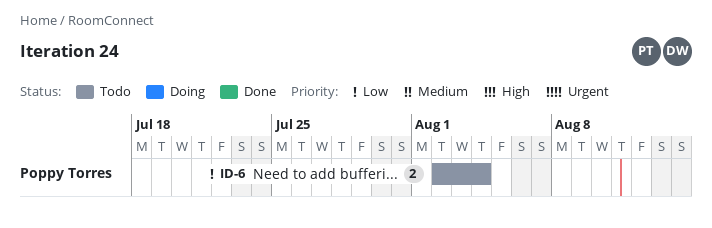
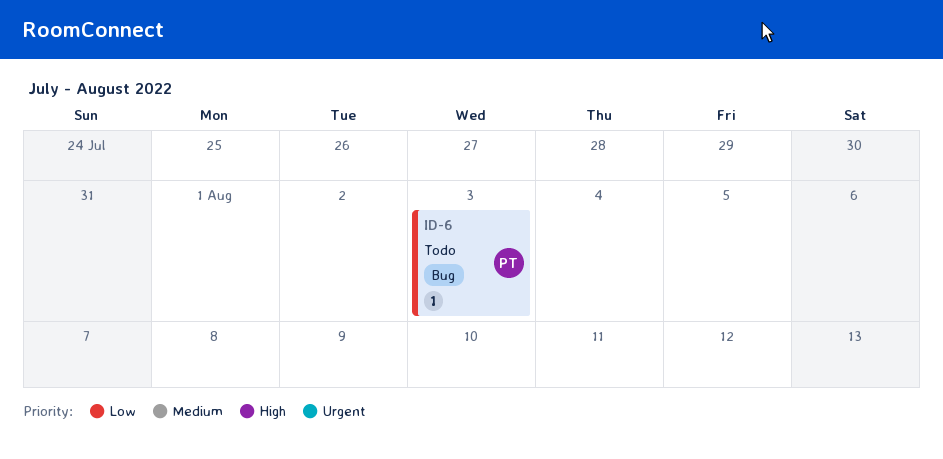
ID-6, estimate: 2 -> 1
ID-6, due: Aug 4 -> Aug 3

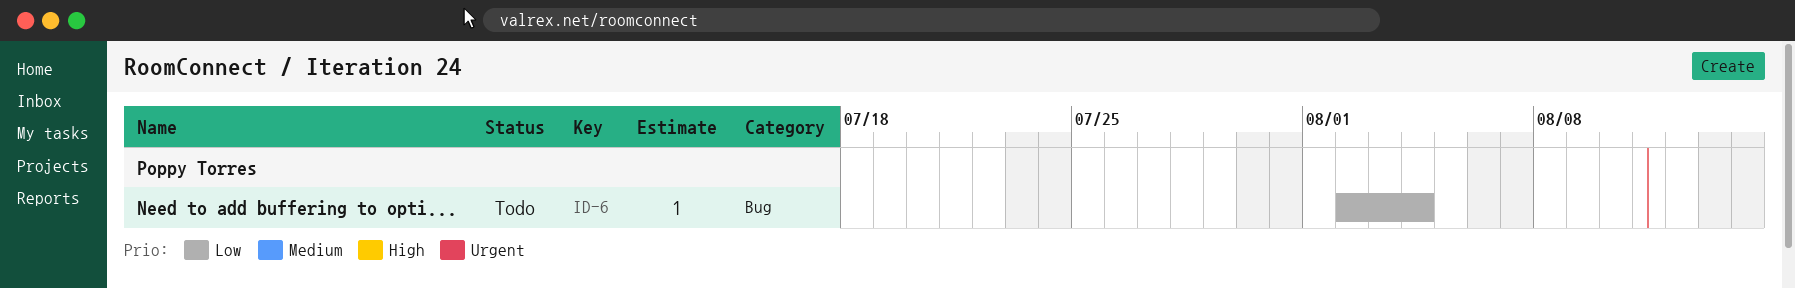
ID-6, due: Aug 3 -> Aug 4

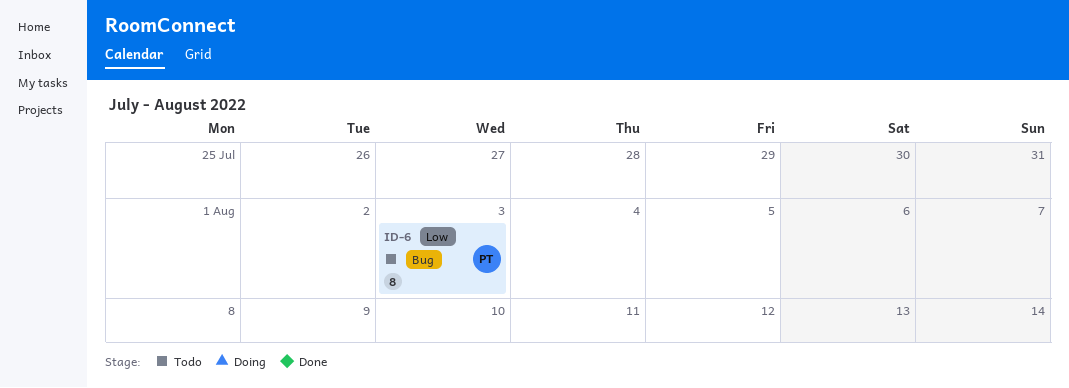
ID-6, estimate: 1 -> 8
ID-6, due: Aug 4 -> Aug 3

